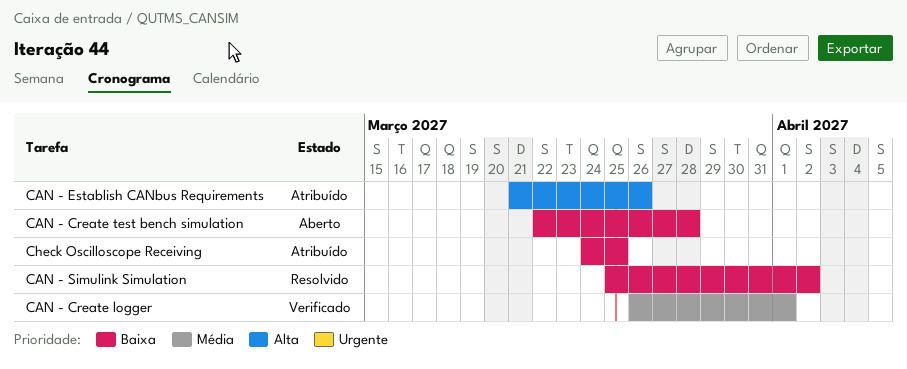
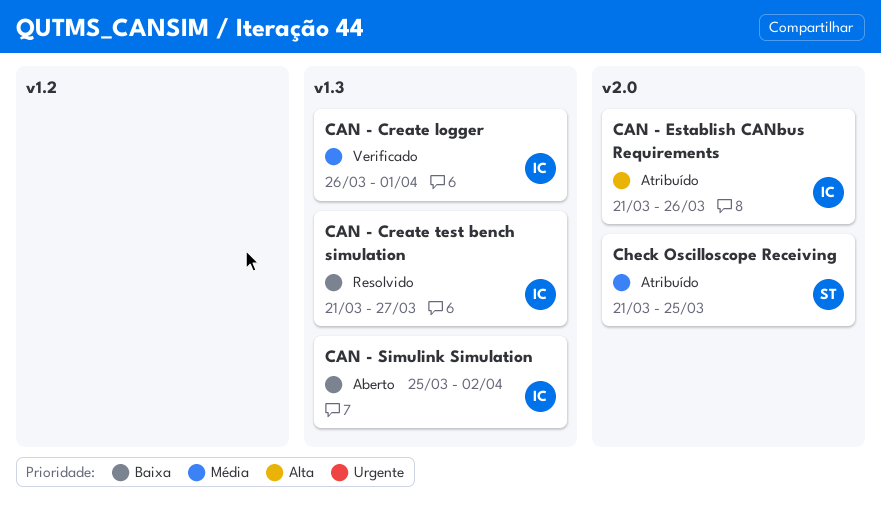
CAN - Create test bench simulation, status: Aberto -> Resolvido
CAN - Create test bench simulation, start: Mar 22 -> Mar 21
CAN - Create test bench simulation, due: Mar 28 -> Mar 27
CAN - Simulink Simulation, status: Resolvido -> Aberto
Check Oscilloscope Receiving, priority: Baixa -> Média
Check Oscilloscope Receiving, start: Mar 24 -> Mar 21

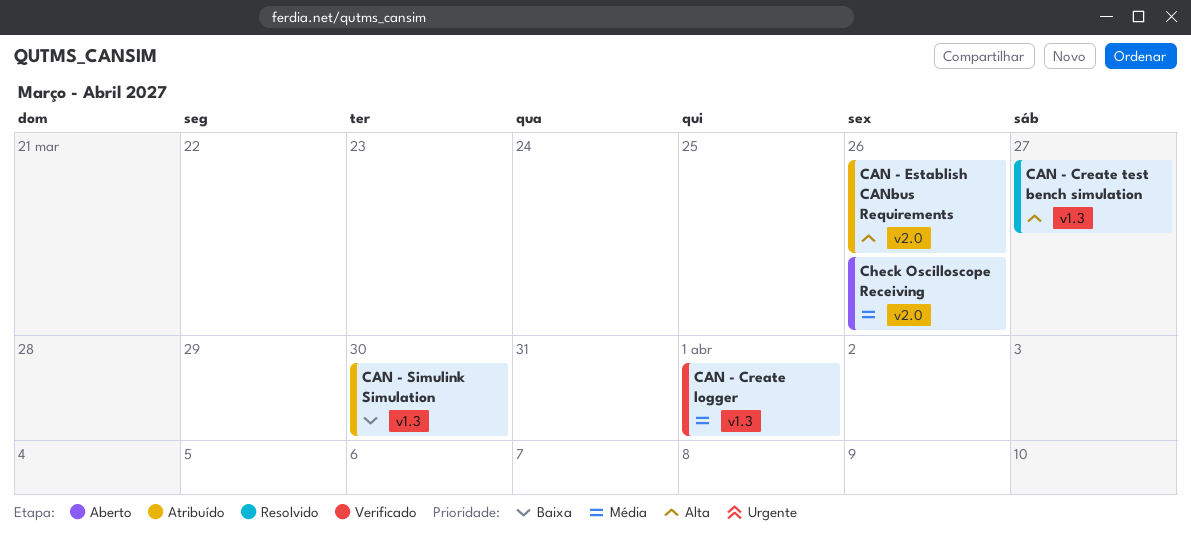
CAN - Create test bench simulation, priority: Baixa -> Alta
CAN - Simulink Simulation, status: Aberto -> Atribuído
CAN - Simulink Simulation, due: Apr 2 -> Mar 30
Check Oscilloscope Receiving, status: Atribuído -> Aberto
Check Oscilloscope Receiving, due: Mar 25 -> Mar 26

